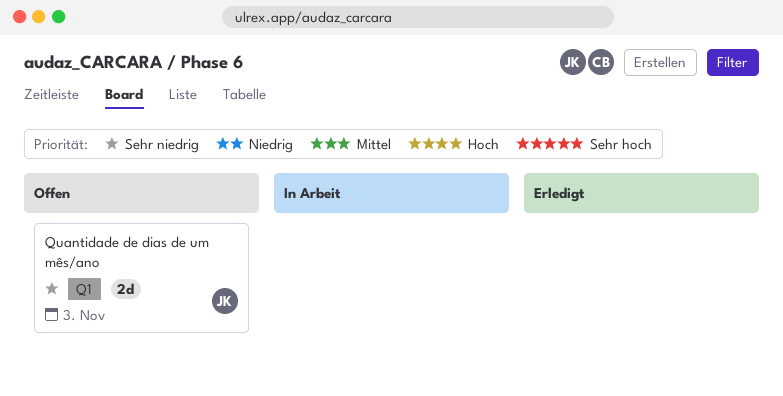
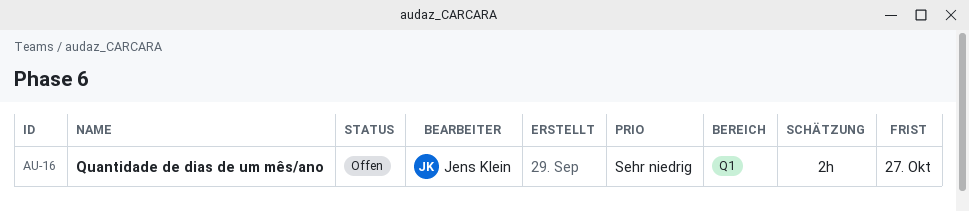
Quantidade de dias de um mês/ano, estimate: 2d -> 2h
Quantidade de dias de um mês/ano, due: Nov 3 -> Oct 27

